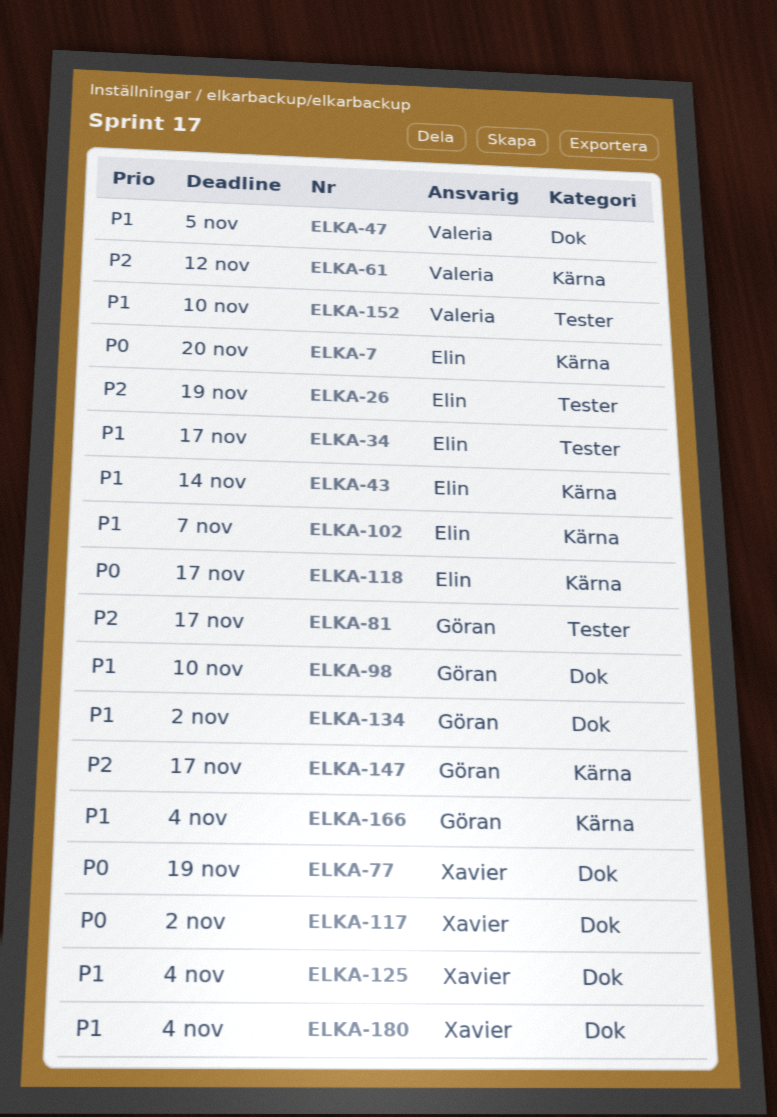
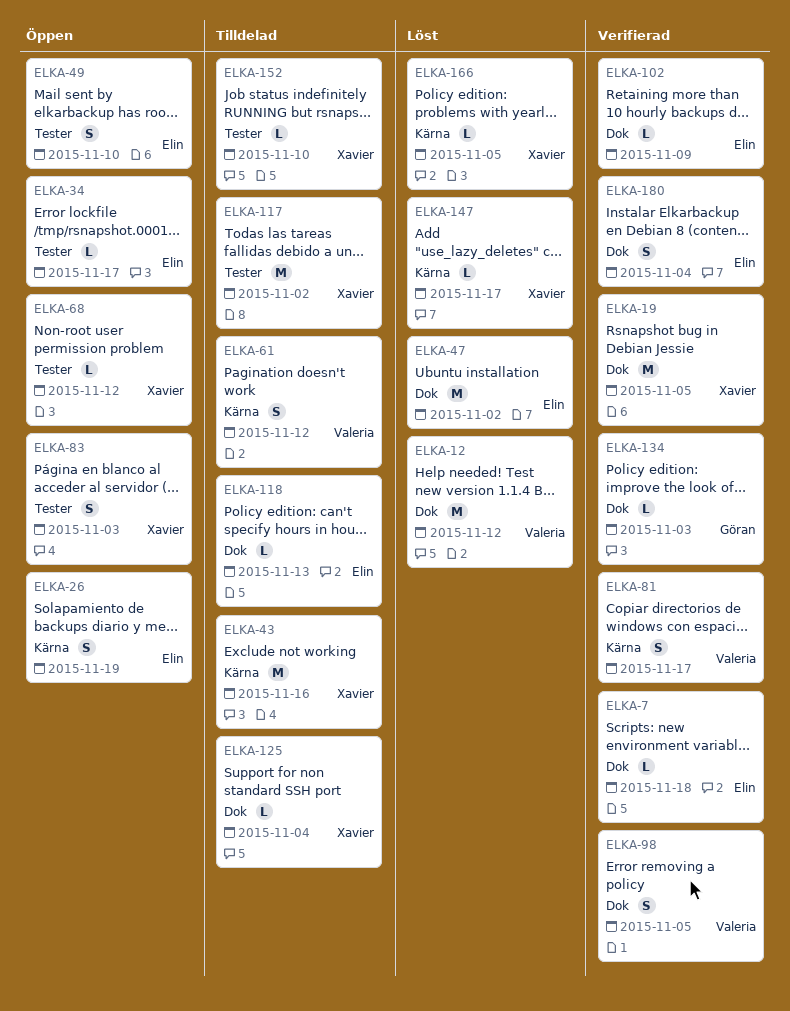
ELKA-7, label: Kärna -> Dok
ELKA-7, due: Nov 20 -> Nov 18
ELKA-12: none -> present
ELKA-19: none -> present
ELKA-26, label: Tester -> Kärna
ELKA-43, owner: Elin -> Xavier
ELKA-43, due: Nov 14 -> Nov 16
ELKA-47, owner: Valeria -> Elin
ELKA-47, due: Nov 5 -> Nov 2
ELKA-49: none -> present
ELKA-68: none -> present
ELKA-77: present -> none
ELKA-81, owner: Göran -> Valeria
ELKA-81, label: Tester -> Kärna
ELKA-83: none -> present
ELKA-98, owner: Göran -> Valeria
ELKA-98, due: Nov 10 -> Nov 5
ELKA-102, label: Kärna -> Dok
ELKA-102, due: Nov 7 -> Nov 9
ELKA-117, label: Dok -> Tester
ELKA-118, label: Kärna -> Dok
ELKA-118, due: Nov 17 -> Nov 13
ELKA-134, due: Nov 2 -> Nov 3
ELKA-147, owner: Göran -> Xavier
ELKA-152, owner: Valeria -> Xavier
ELKA-166, owner: Göran -> Xavier
ELKA-166, due: Nov 4 -> Nov 5
ELKA-180, owner: Xavier -> Elin

